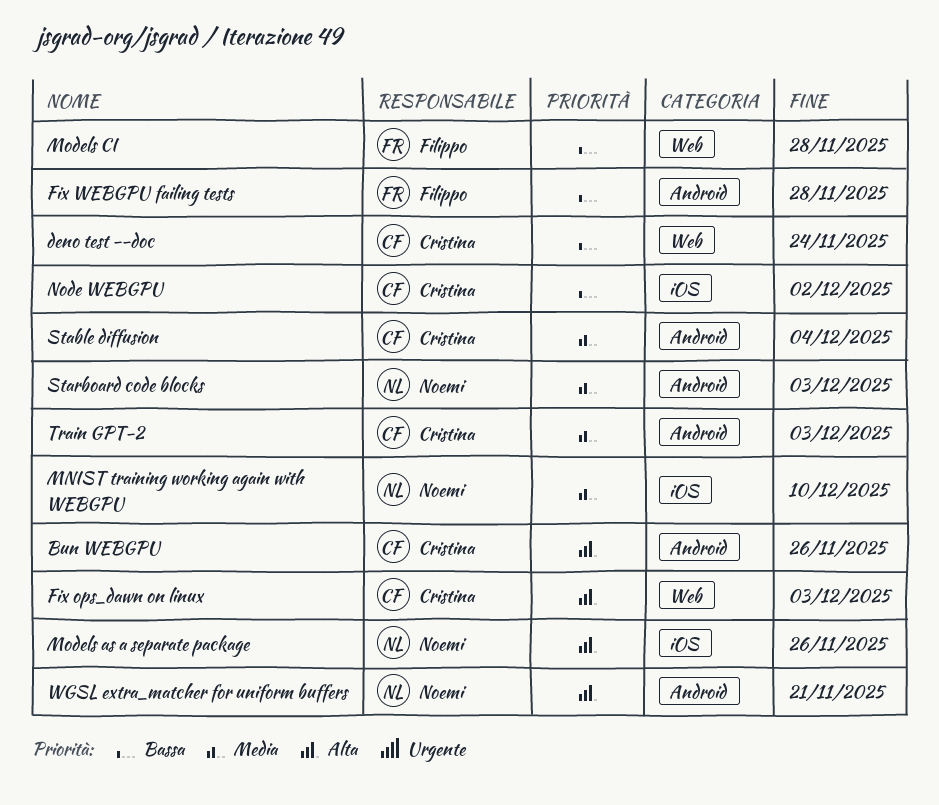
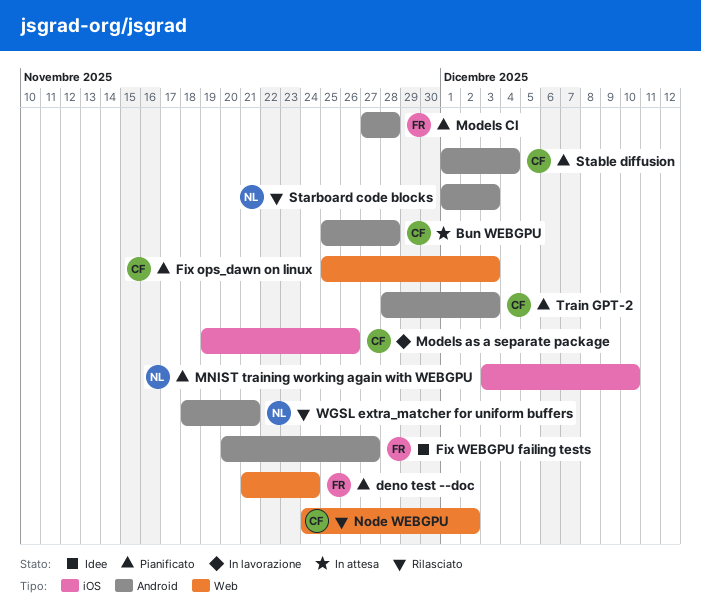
Bun WEBGPU, due: Nov 26 -> Nov 28
deno test --doc, owner: Cristina -> Filippo
Fix WEBGPU failing tests, due: Nov 28 -> Nov 27
Models as a separate package, owner: Noemi -> Cristina
Models CI, label: Web -> Android
Node WEBGPU, label: iOS -> Web

